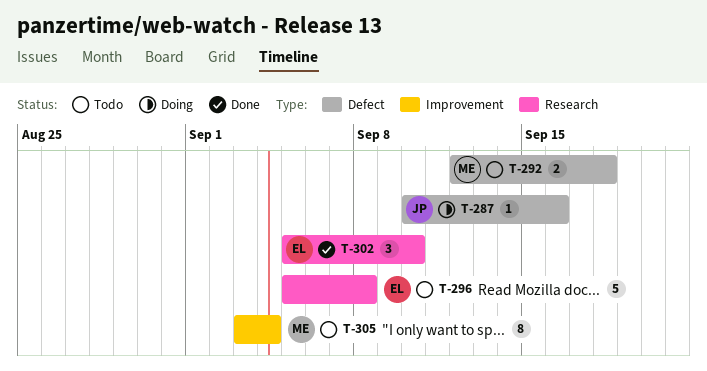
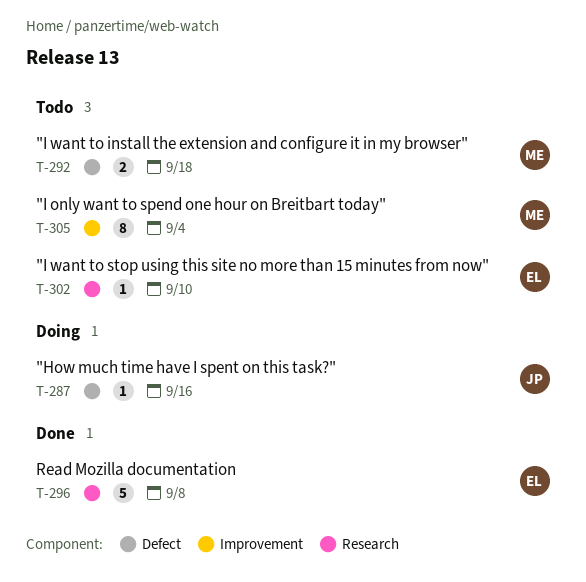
T-296, status: Todo -> Done
T-302, status: Done -> Todo
T-302, estimate: 3 -> 1

